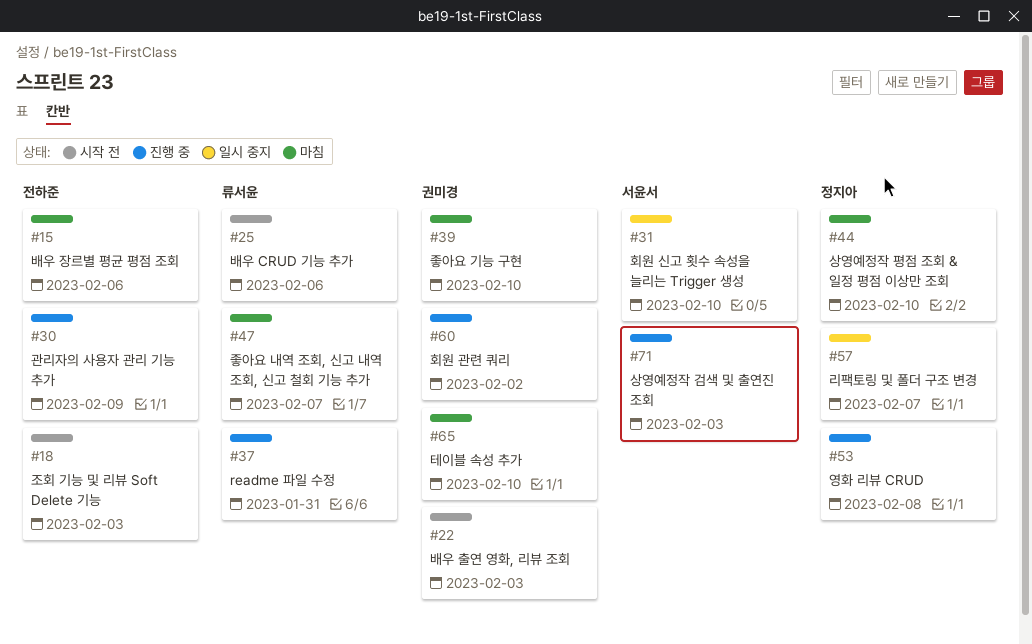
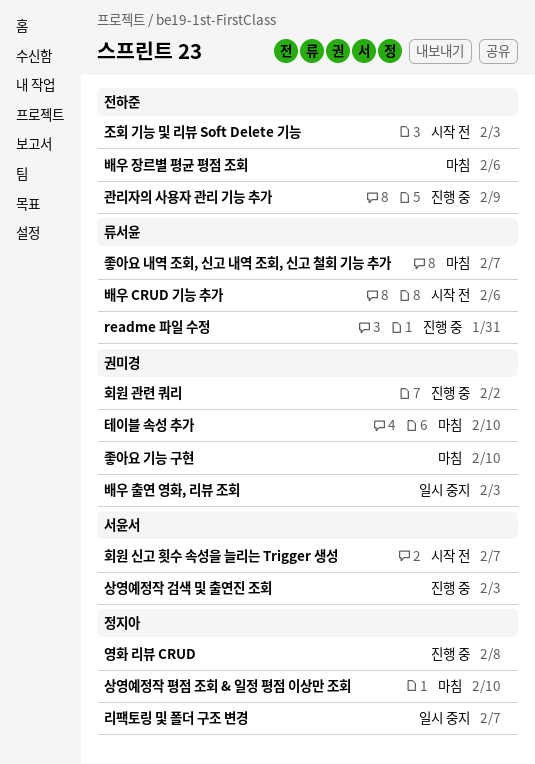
배우 출연 영화, 리뷰 조회, status: 시작 전 -> 일시 중지
회원 신고 횟수 속성을 늘리는 Trigger 생성, status: 일시 중지 -> 시작 전
회원 신고 횟수 속성을 늘리는 Trigger 생성, due: Feb 10 -> Feb 7

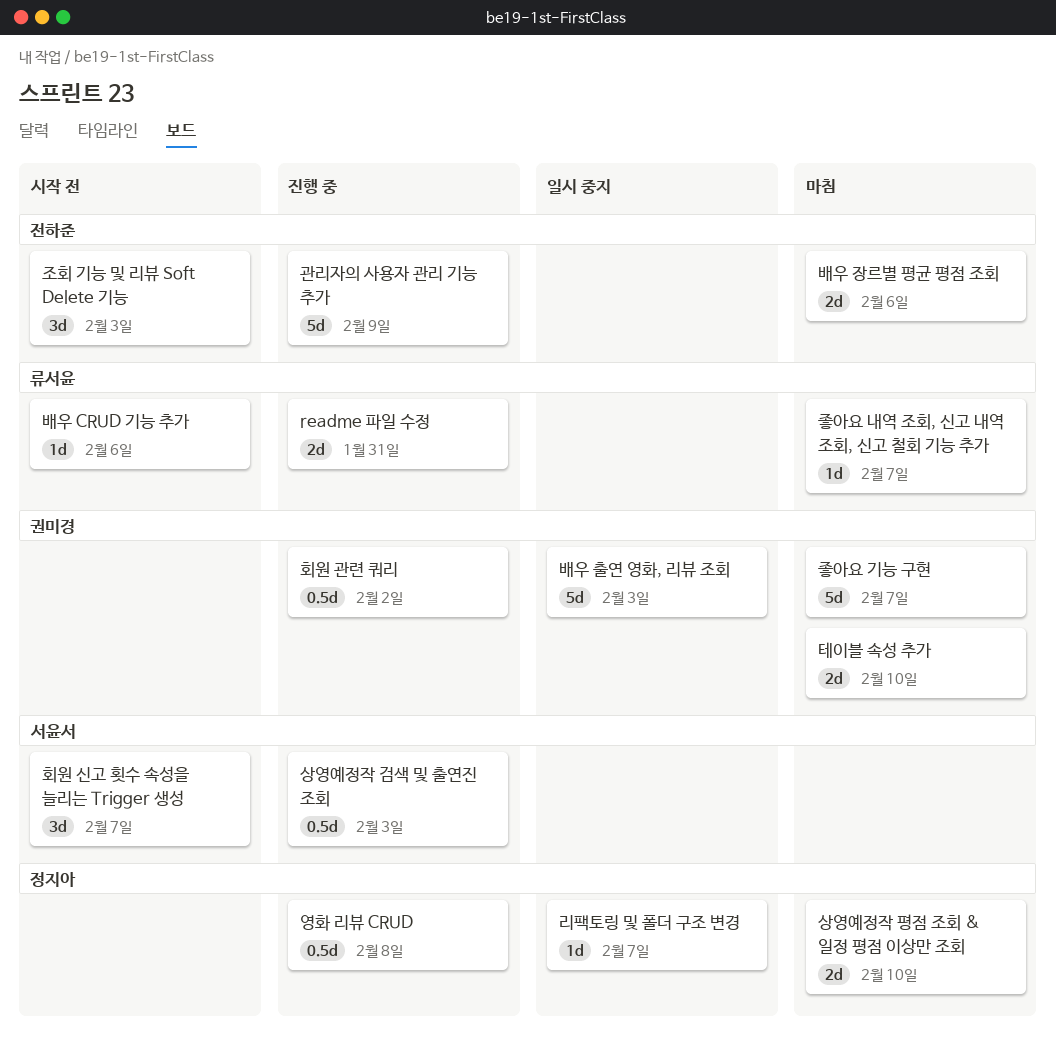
좋아요 기능 구현, due: Feb 10 -> Feb 7

